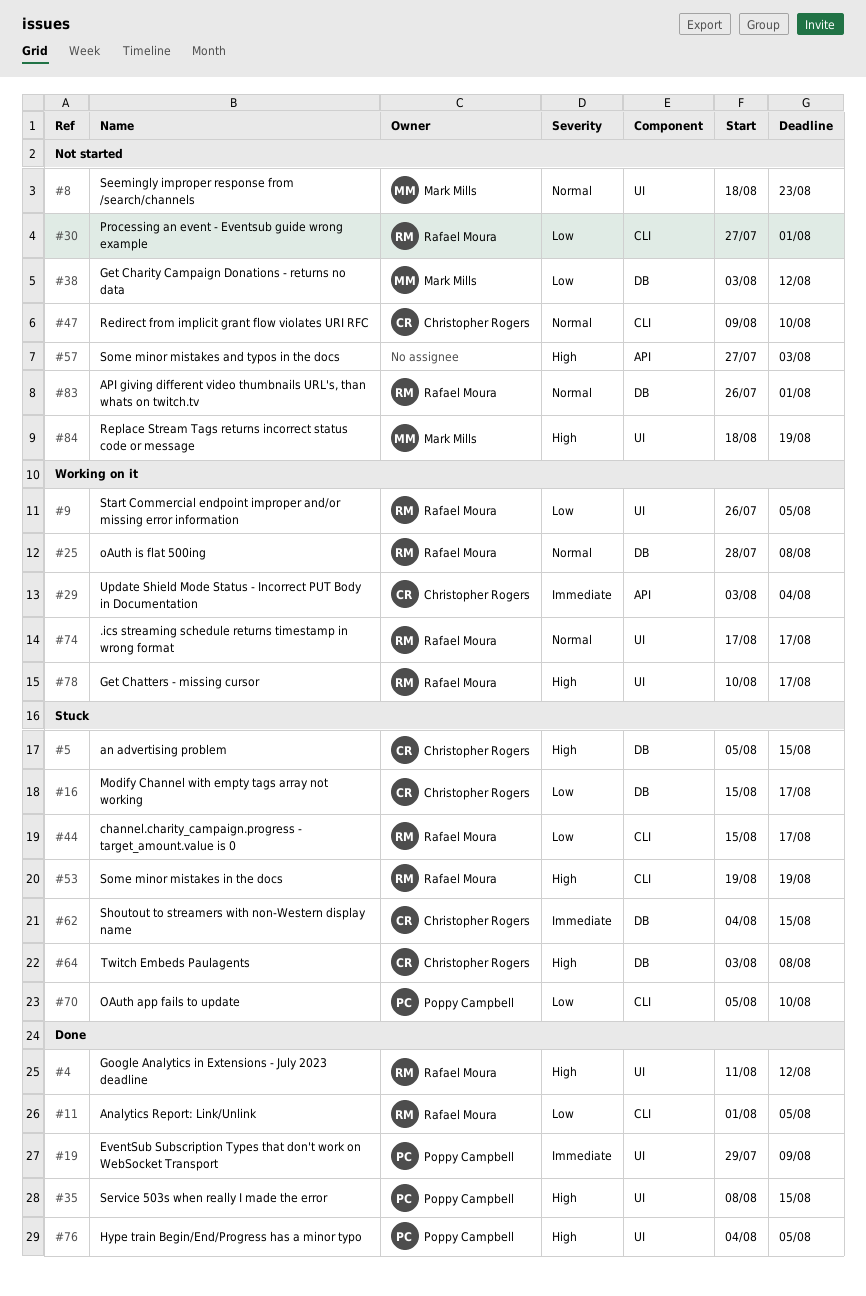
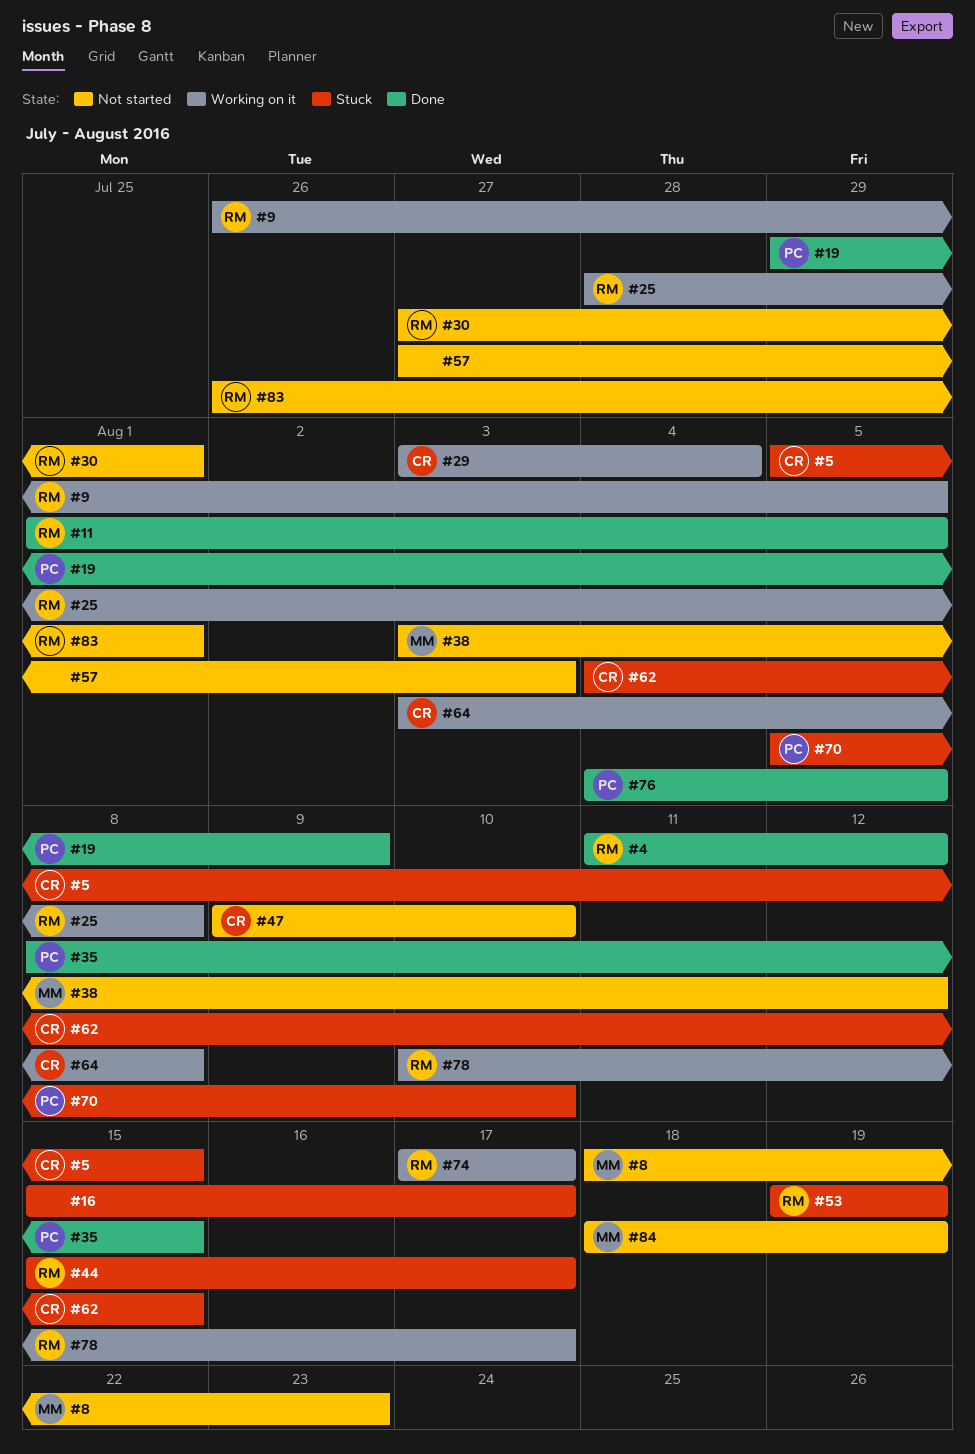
#16, owner: Christopher Rogers -> none
#64, status: Stuck -> Working on it

